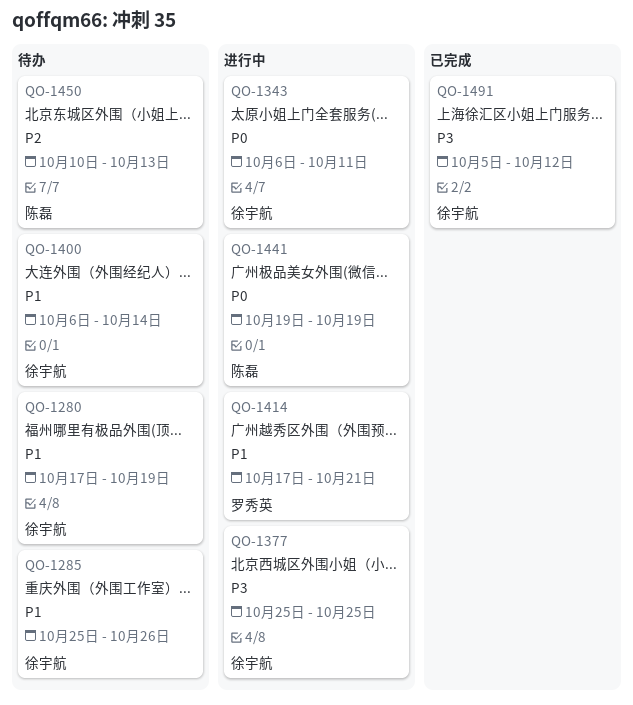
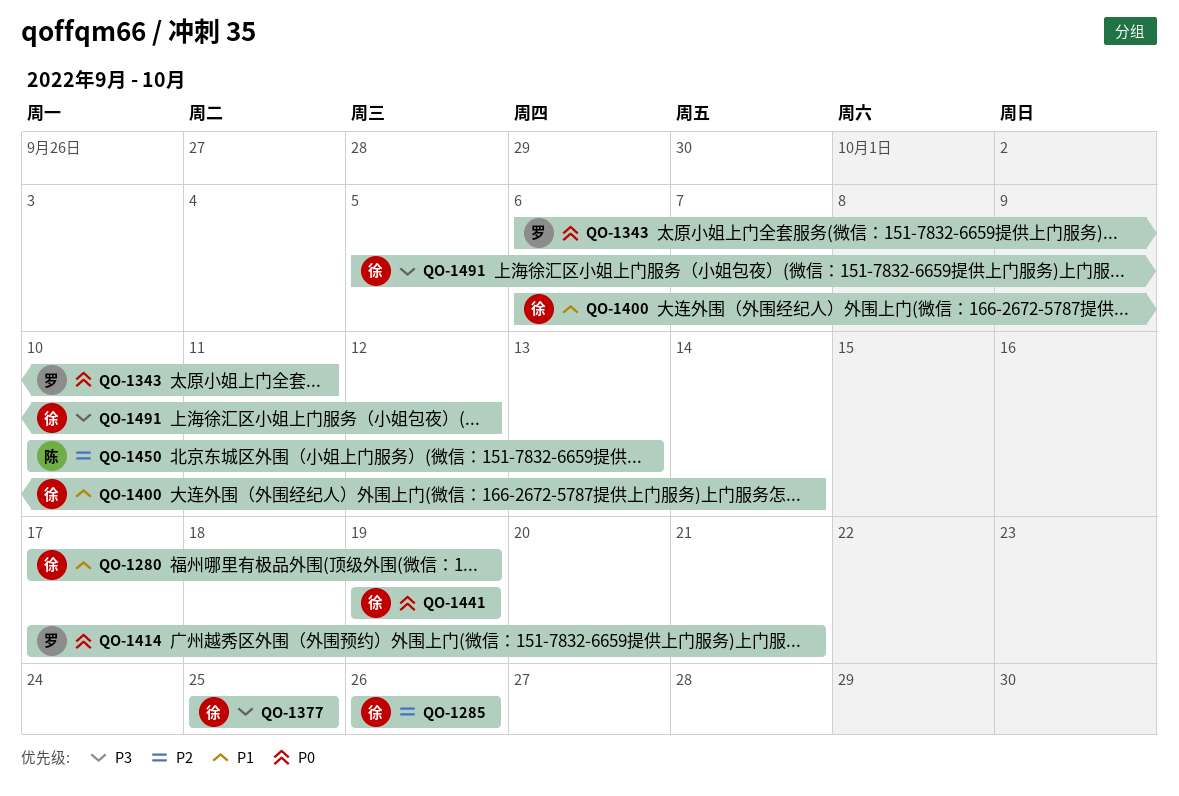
QO-1285, priority: P1 -> P2
QO-1285, start: Oct 25 -> Oct 26
QO-1343, owner: 徐宇航 -> 罗秀英
QO-1414, priority: P1 -> P0
QO-1441, owner: 陈磊 -> 徐宇航

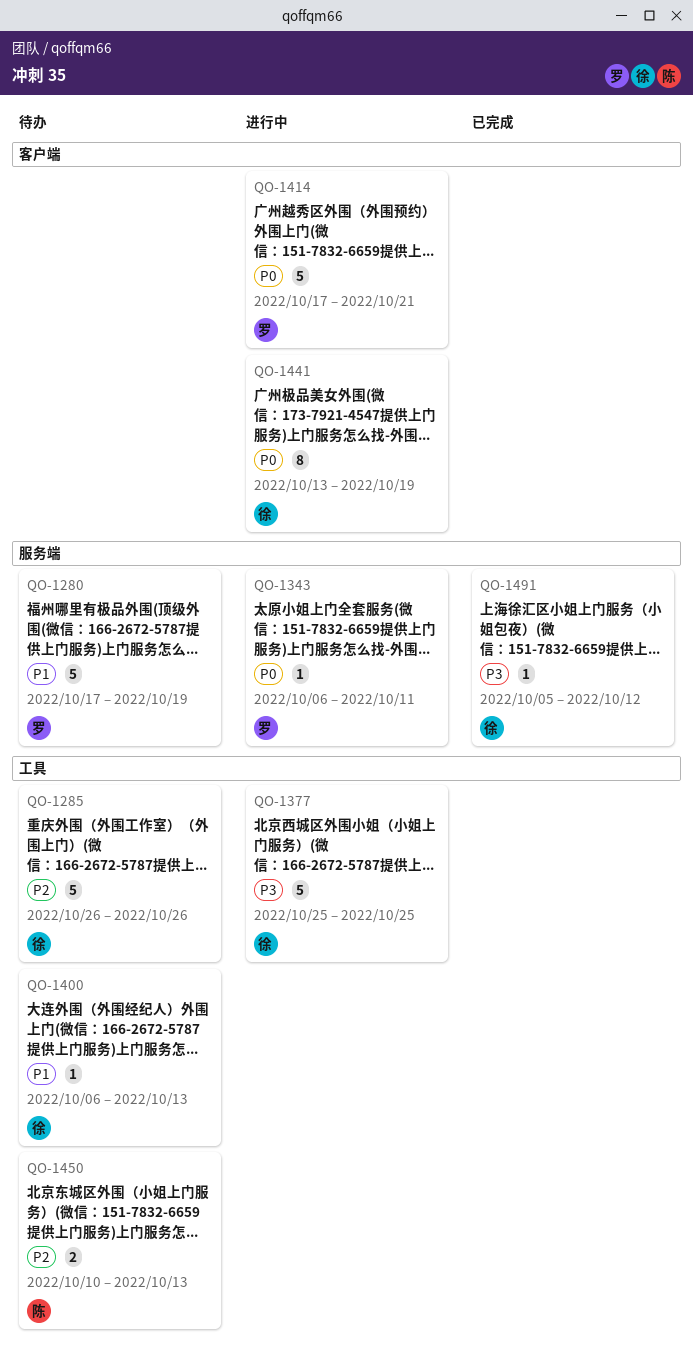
QO-1280, owner: 徐 -> 罗
QO-1400, due: Oct 14 -> Oct 13
QO-1441, start: Oct 19 -> Oct 13

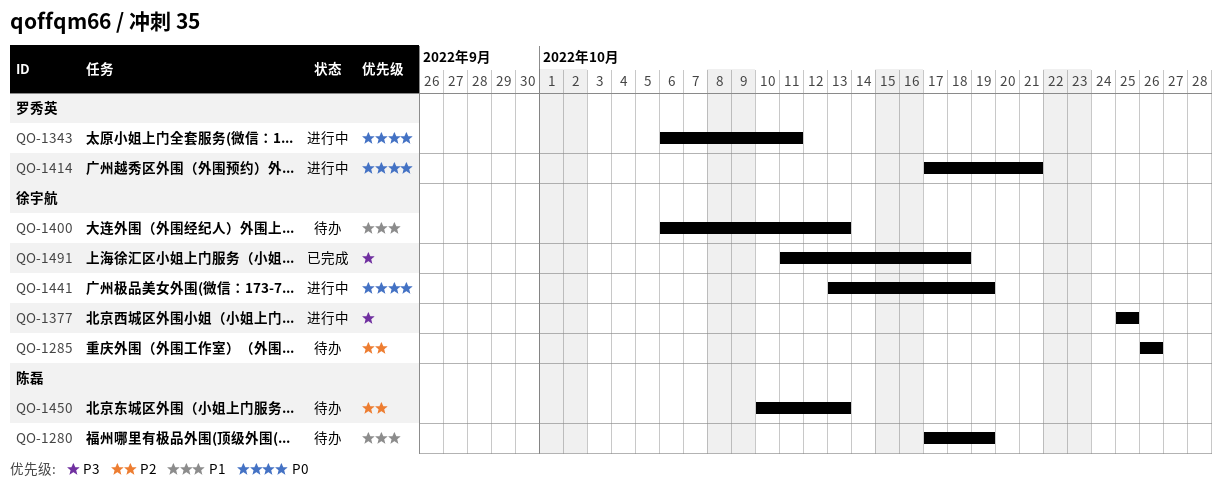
QO-1280, owner: 罗秀英 -> 陈磊
QO-1491, start: Oct 5 -> Oct 11
QO-1491, due: Oct 12 -> Oct 18

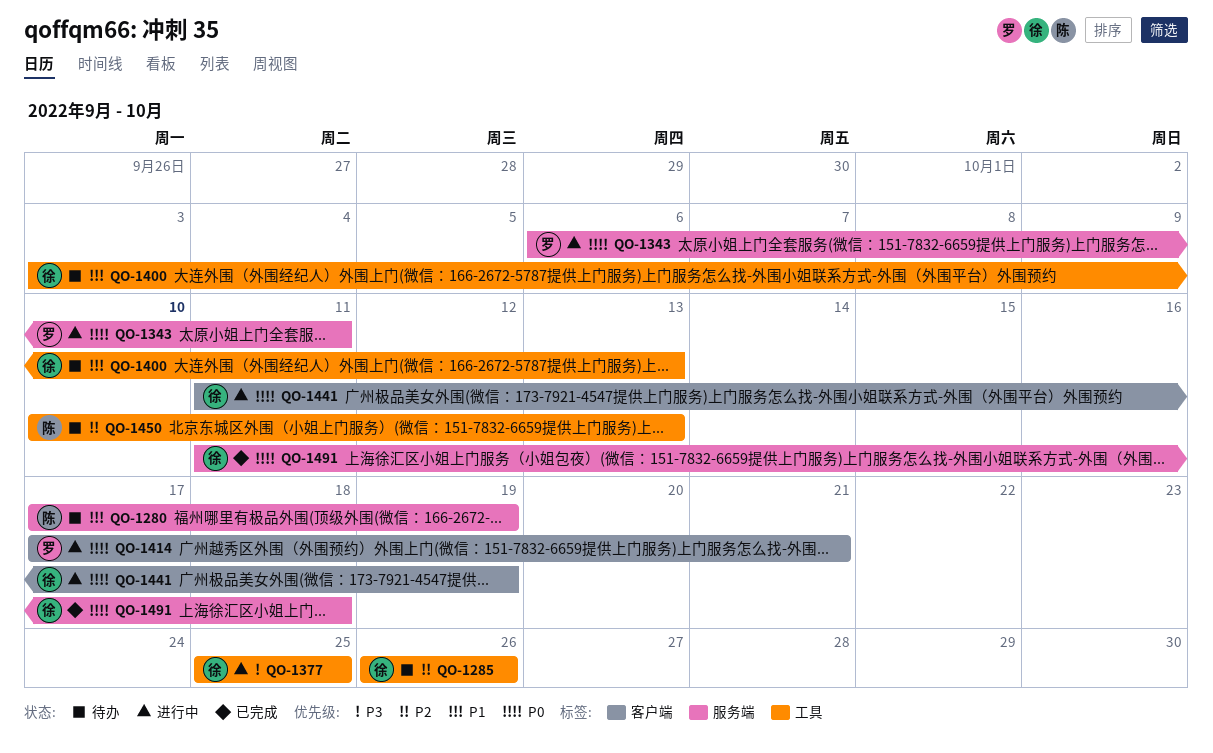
QO-1400, start: Oct 6 -> Oct 3
QO-1441, start: Oct 13 -> Oct 11
QO-1491, priority: P3 -> P0

